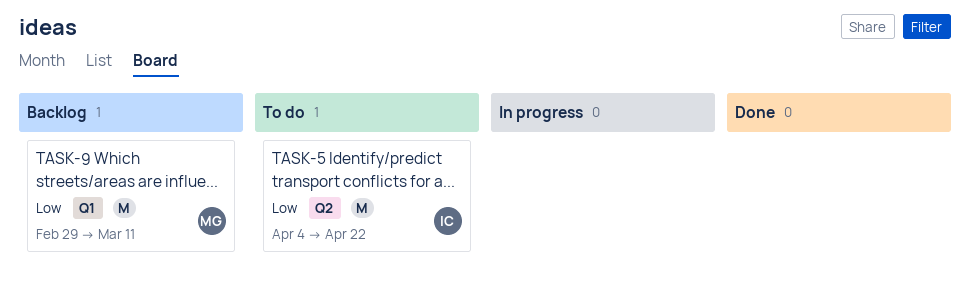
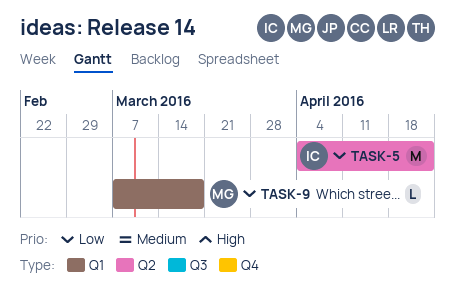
TASK-9, estimate: M -> L
TASK-9, start: Feb 29 -> Mar 7
TASK-9, due: Mar 11 -> Mar 18

